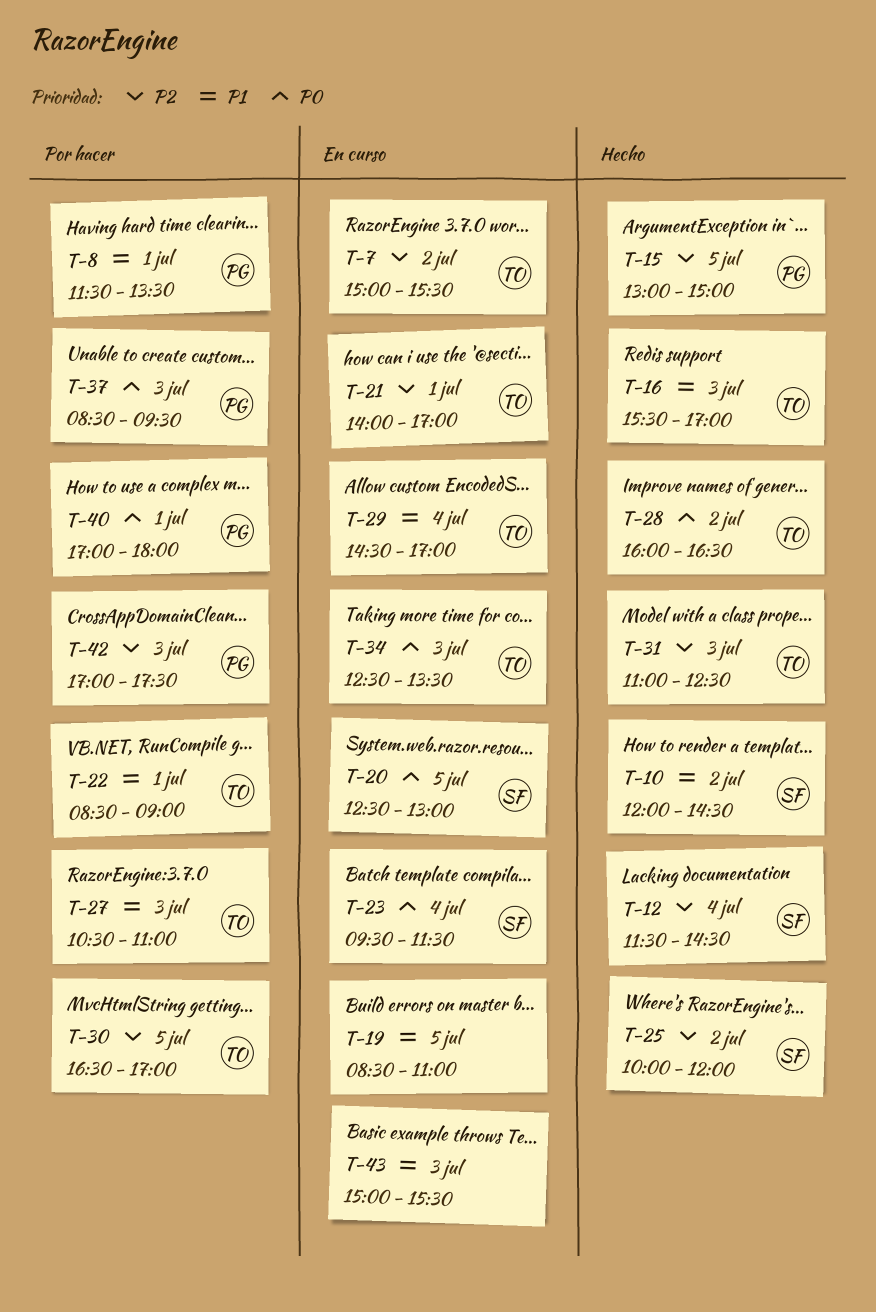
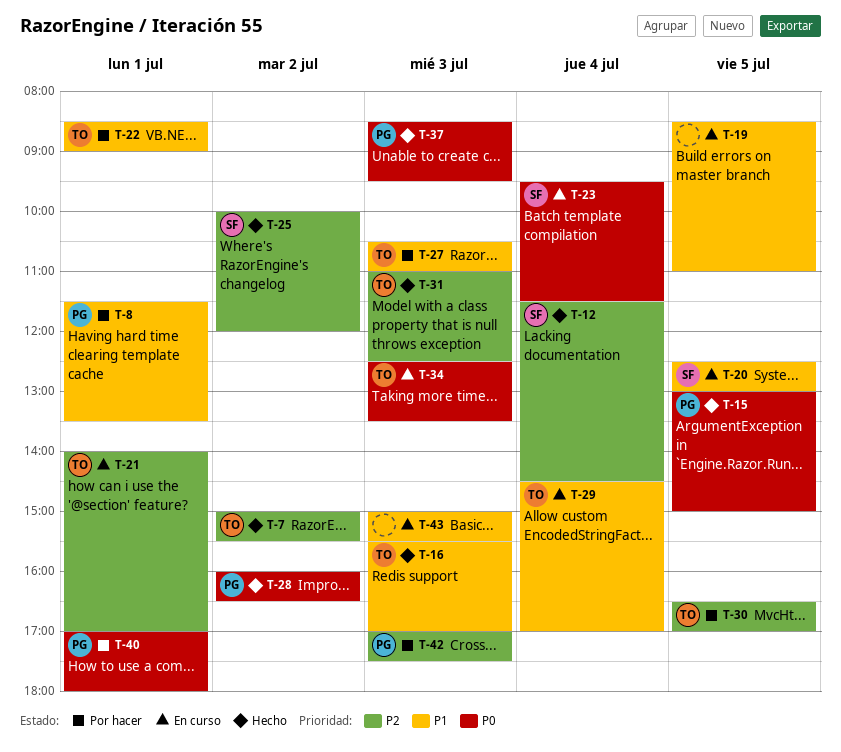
T-7, status: En curso -> Hecho
T-10: present -> none
T-15, priority: P2 -> P0
T-20, priority: P0 -> P1
T-28, owner: TO -> PG
T-37, status: Por hacer -> Hecho

